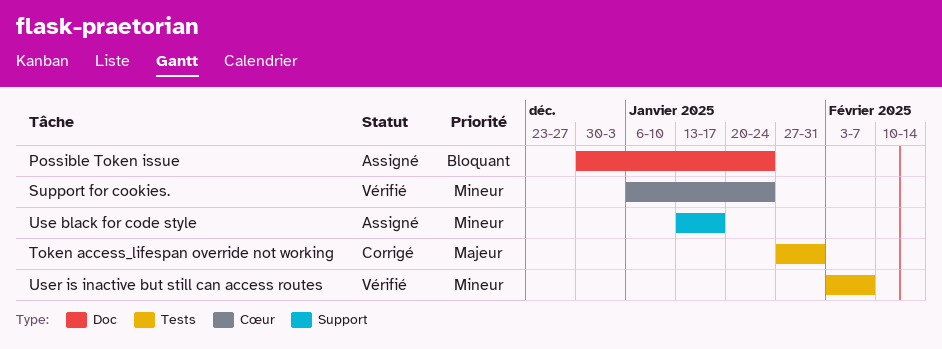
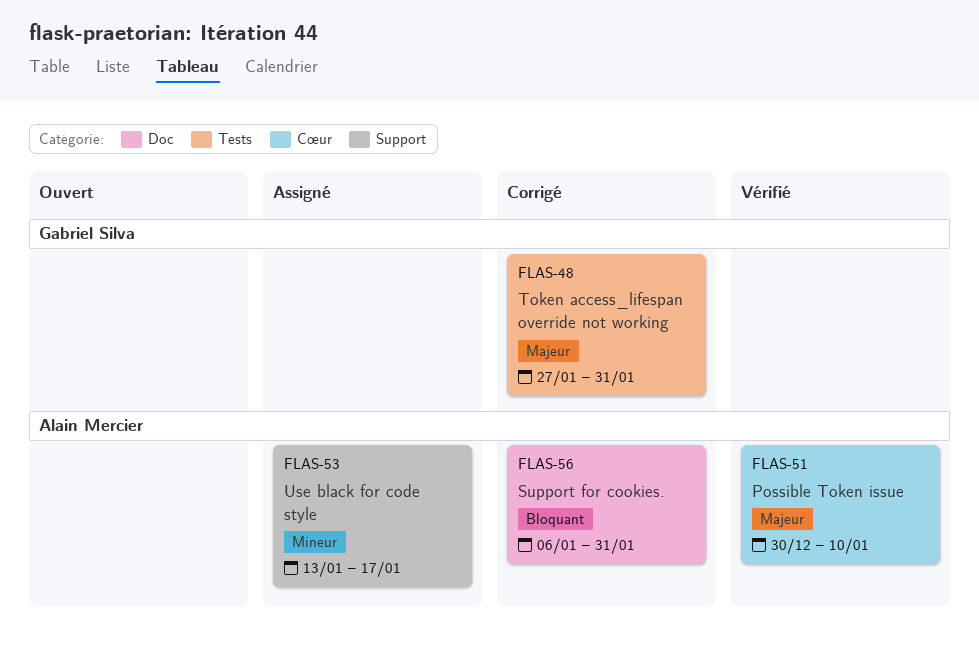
Possible Token issue, status: Assigné -> Vérifié
Possible Token issue, priority: Bloquant -> Majeur
Possible Token issue, label: Doc -> Cœur
Possible Token issue, due: Jan 24 -> Jan 10
Support for cookies., status: Vérifié -> Corrigé
Support for cookies., priority: Mineur -> Bloquant
Support for cookies., label: Cœur -> Doc
Support for cookies., due: Jan 24 -> Jan 31
User is inactive but still can access routes: present -> none

